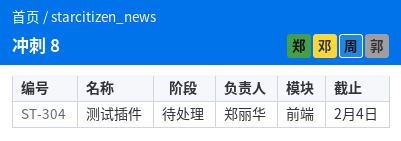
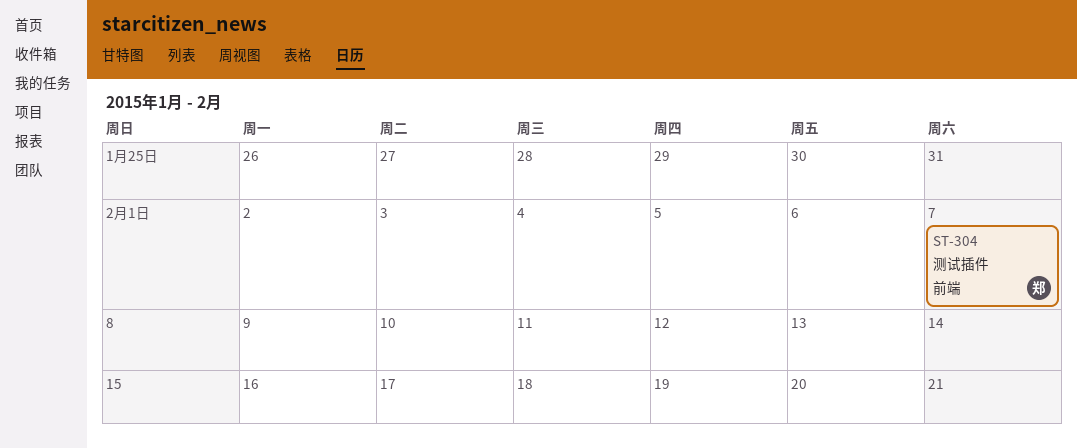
ST-304, due: Feb 4 -> Feb 7

